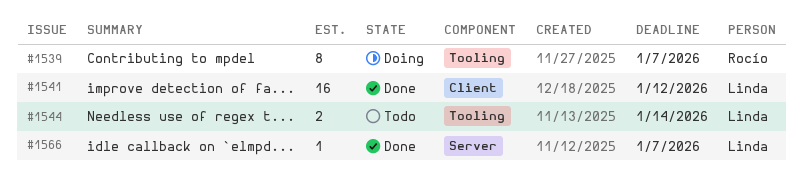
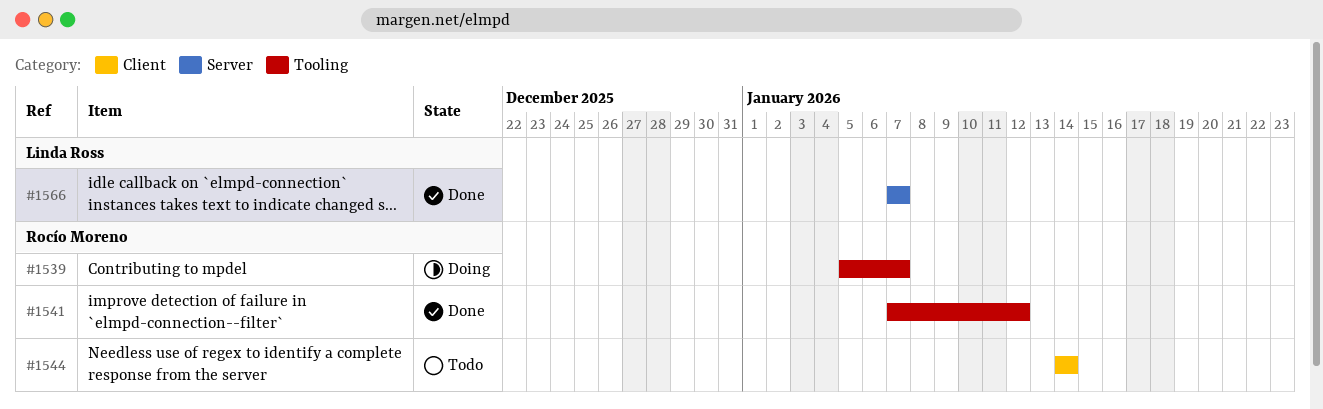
#1541, owner: Linda Ross -> Rocío Moreno
#1541, label: Client -> Tooling
#1544, owner: Linda Ross -> Rocío Moreno
#1544, label: Tooling -> Client

